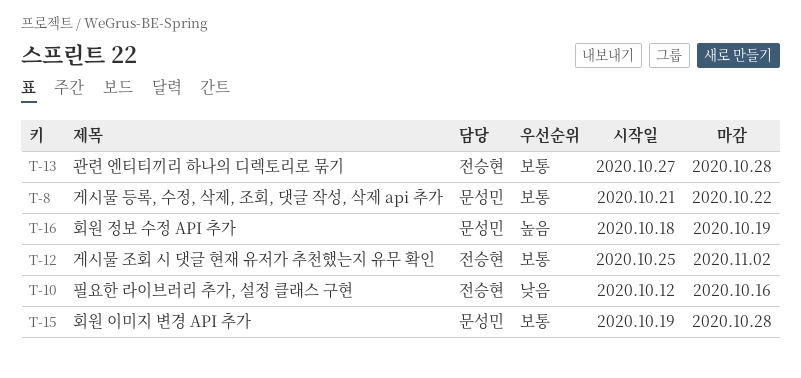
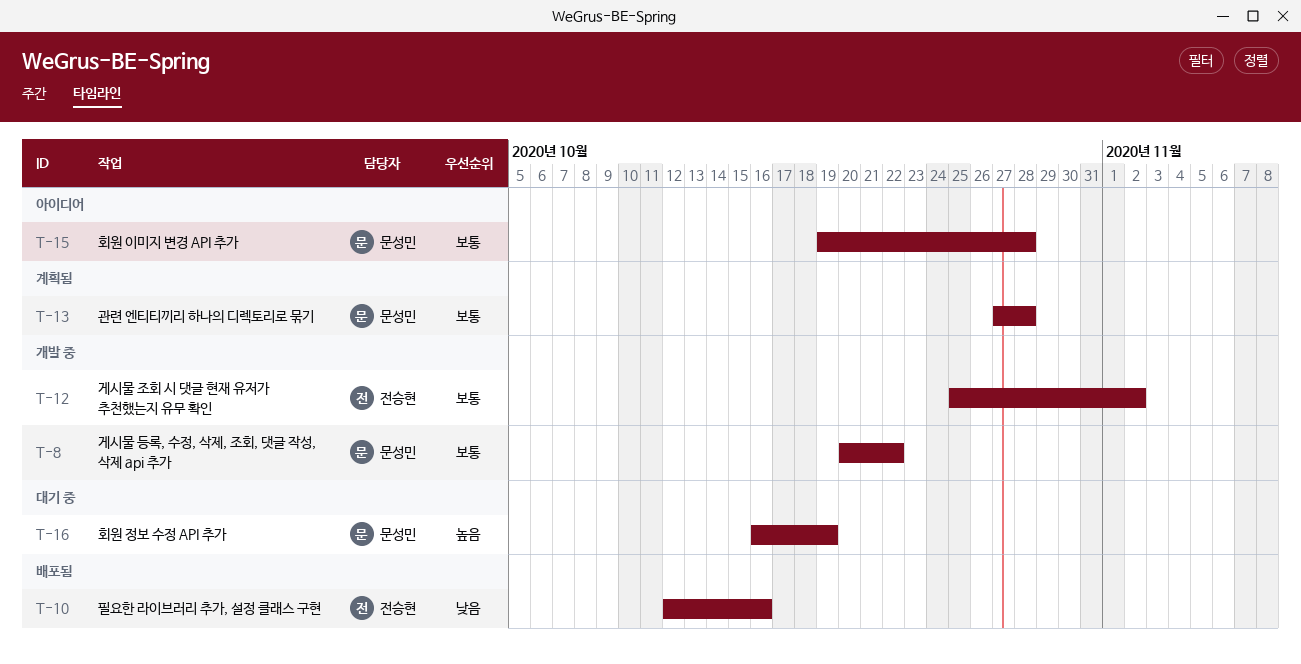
T-8, start: Oct 21 -> Oct 20
T-13, owner: 전승현 -> 문성민
T-16, start: Oct 18 -> Oct 16

